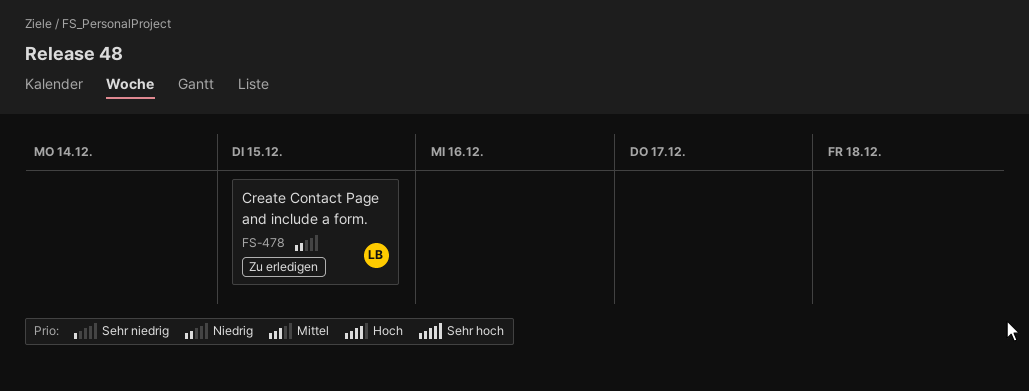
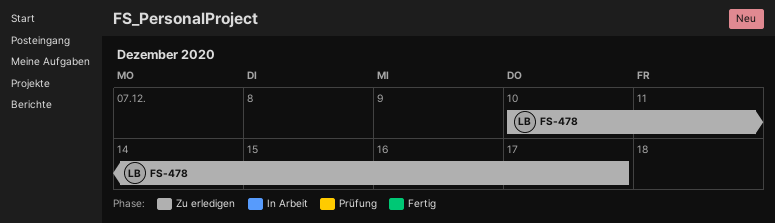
FS-478, due: Dec 15 -> Dec 17

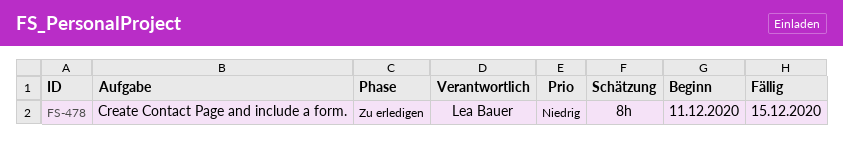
FS-478, start: Dec 10 -> Dec 11
FS-478, due: Dec 17 -> Dec 15

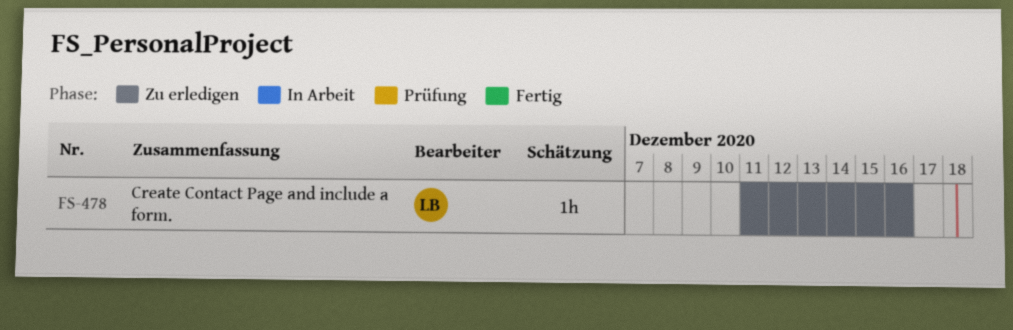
FS-478, estimate: 8h -> 1h
FS-478, due: Dec 15 -> Dec 16

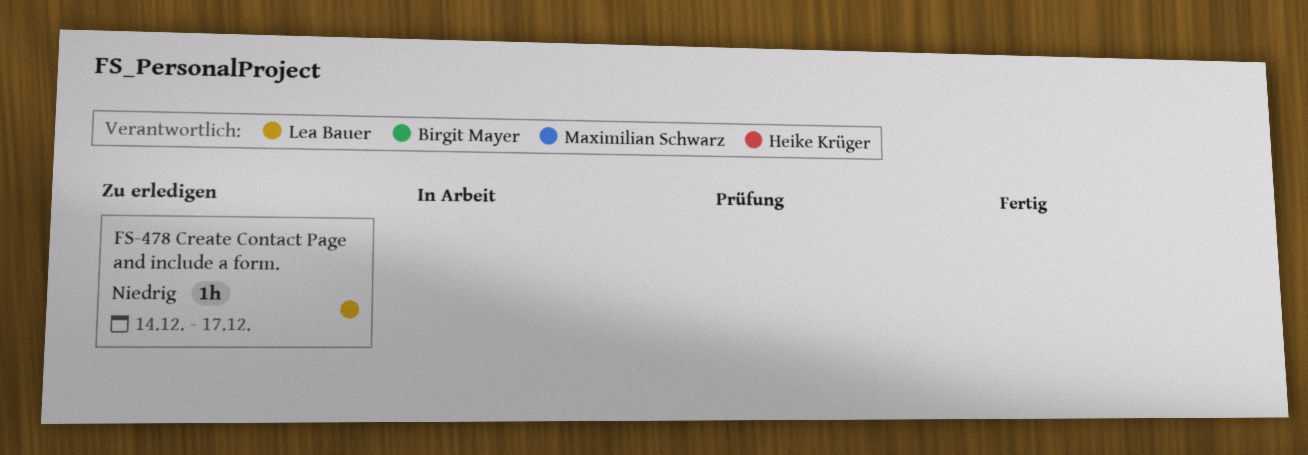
FS-478, start: Dec 11 -> Dec 14
FS-478, due: Dec 16 -> Dec 17

